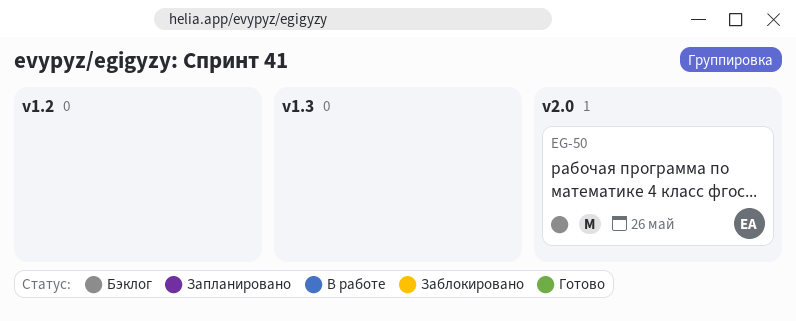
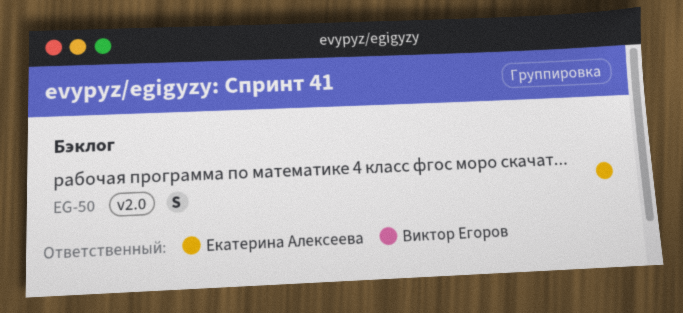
EG-50, estimate: M -> S

